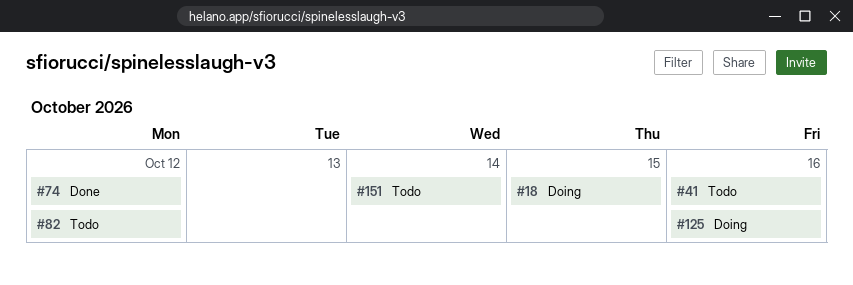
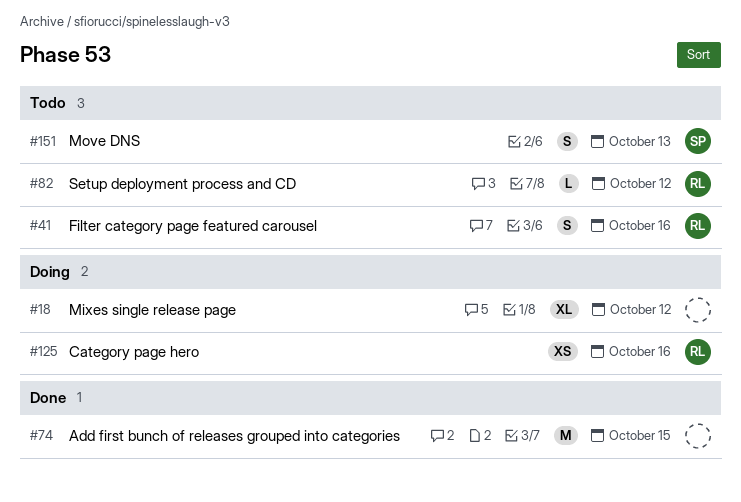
#18, due: Oct 15 -> Oct 12
#74, due: Oct 12 -> Oct 15
#151, due: Oct 14 -> Oct 13

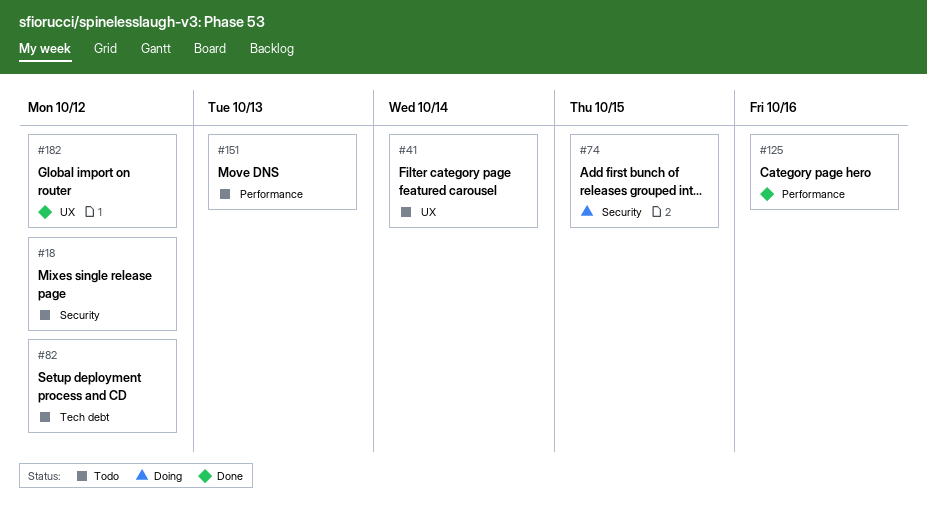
#18, status: Doing -> Todo
#41, due: Oct 16 -> Oct 14
#74, status: Done -> Doing
#125, status: Doing -> Done
#182: none -> present

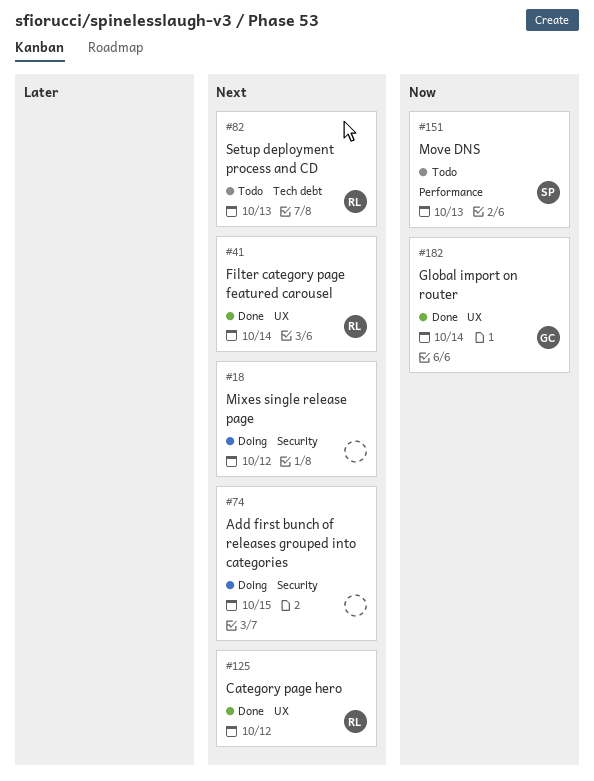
#18, status: Todo -> Doing
#41, status: Todo -> Done
#82, due: Oct 12 -> Oct 13
#125, label: Performance -> UX
#125, due: Oct 16 -> Oct 12
#182, due: Oct 12 -> Oct 14

